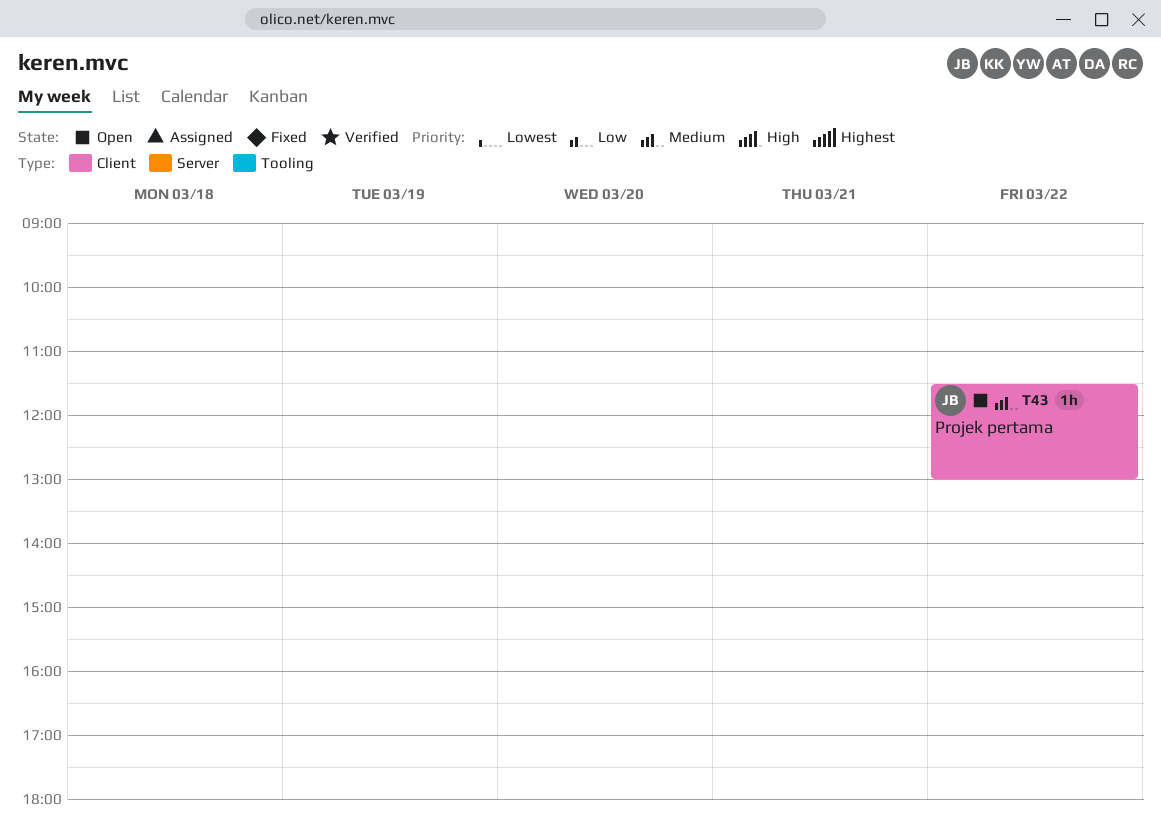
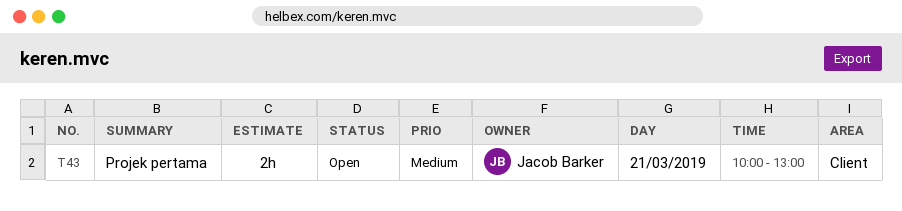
T43, estimate: 1h -> 2h
T43, day: Mar 22 -> Mar 21
T43, begins: 11:30 -> 10:00

